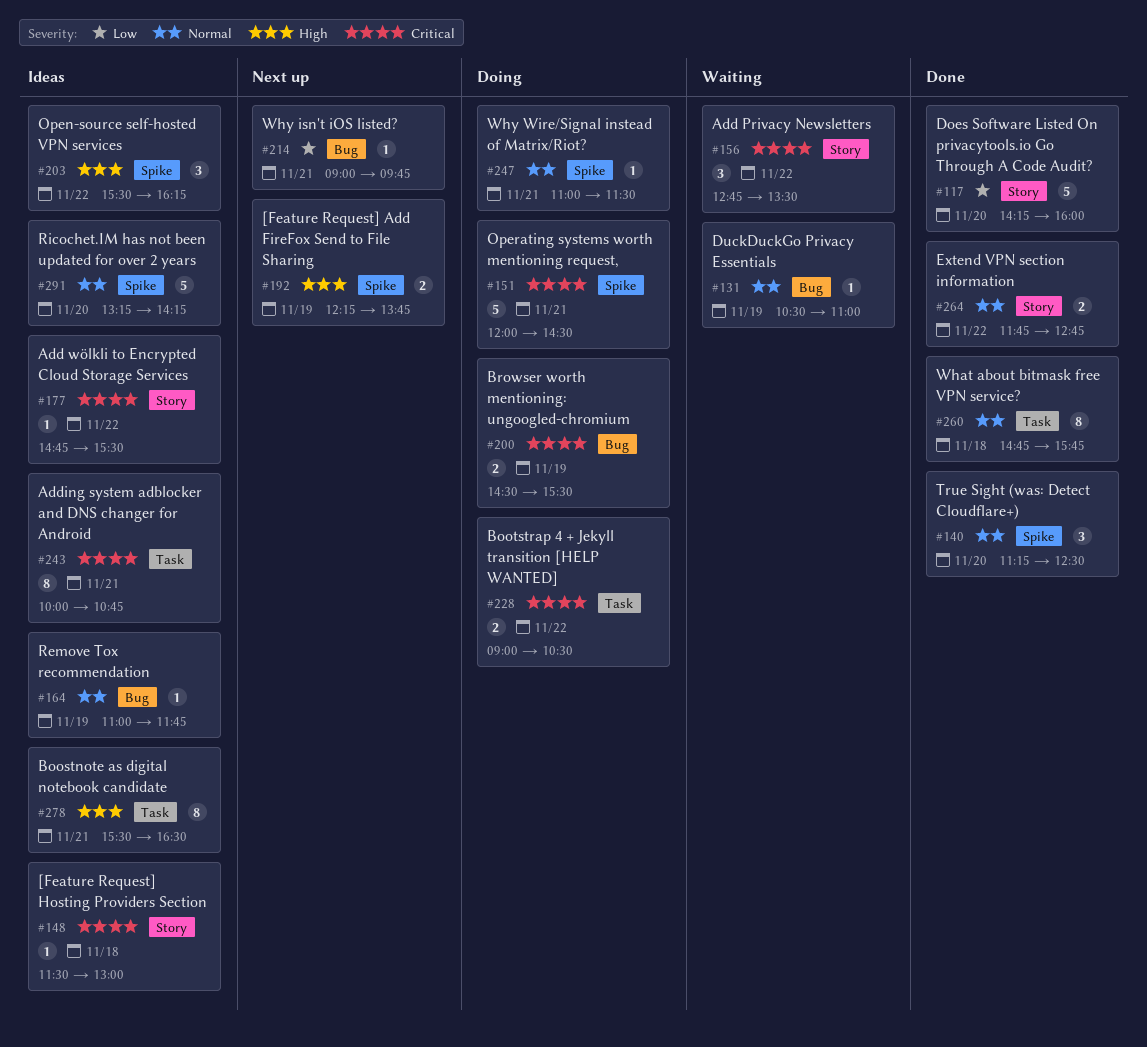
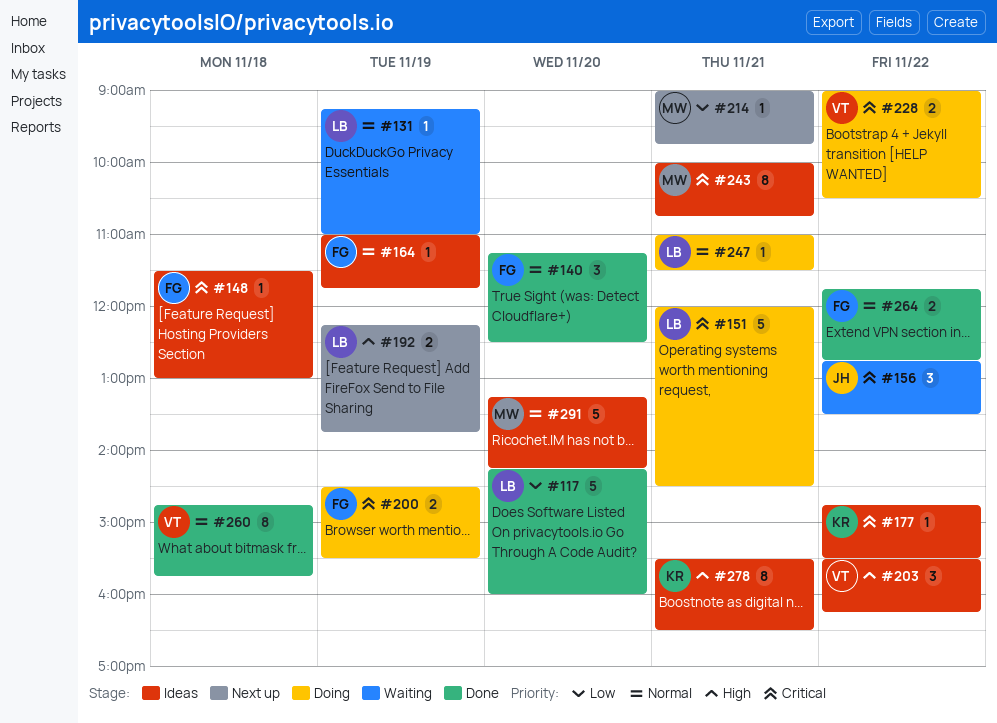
#131, begins: 10:30 -> 09:15

